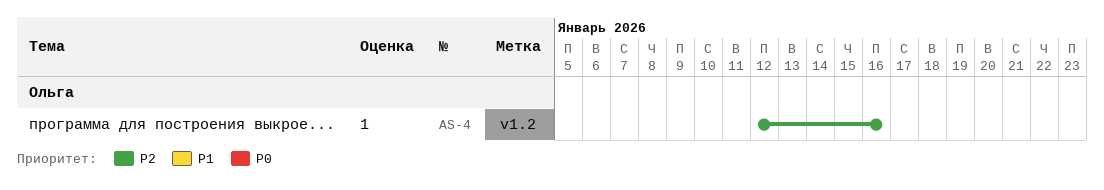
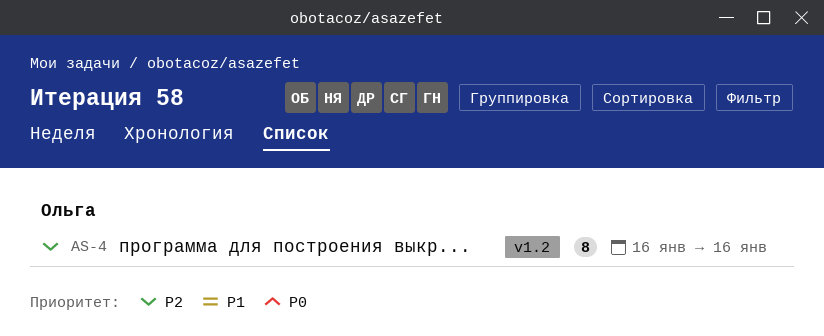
AS-4, estimate: 1 -> 8
AS-4, start: Jan 12 -> Jan 16

